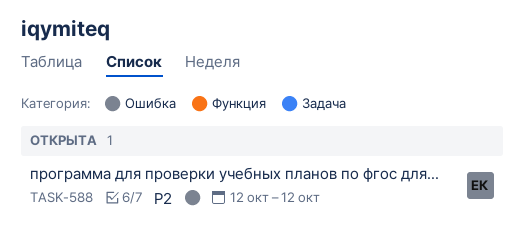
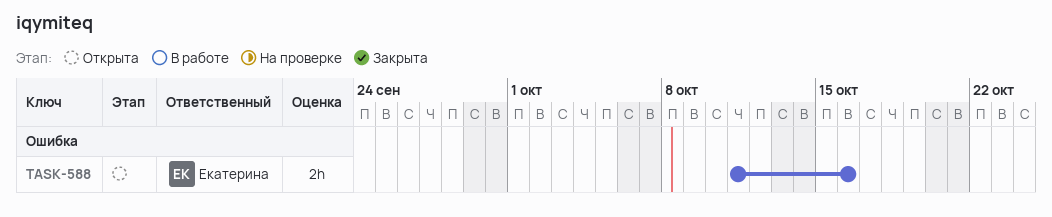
TASK-588, start: Oct 12 -> Oct 11
TASK-588, due: Oct 12 -> Oct 16

